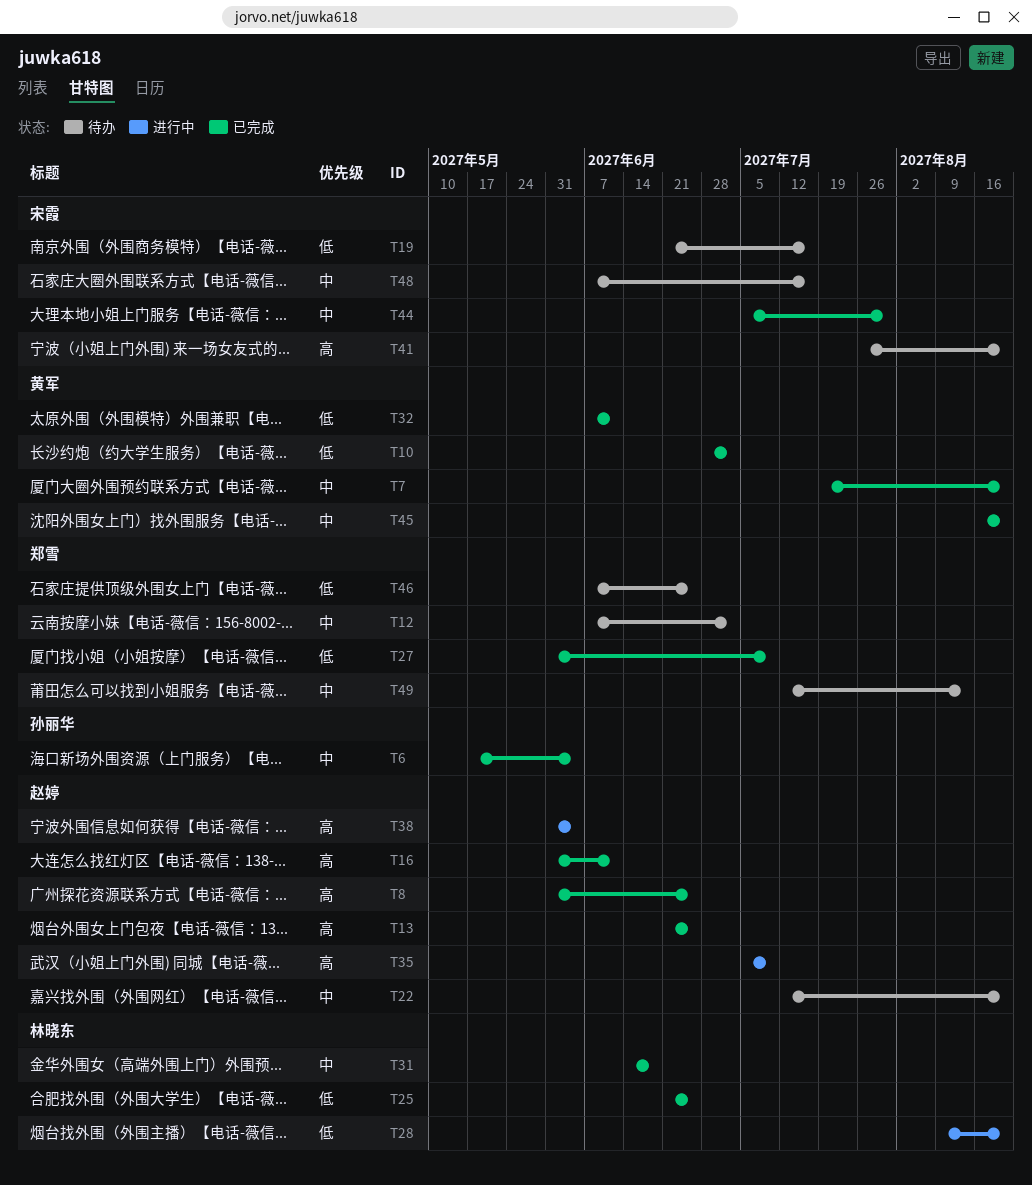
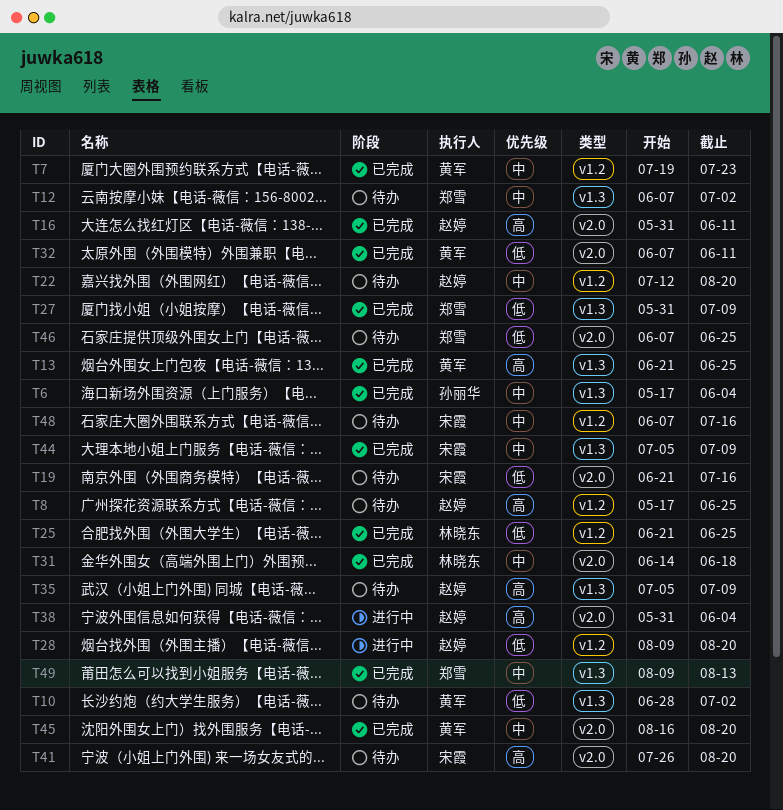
T7, due: Aug 20 -> Jul 23
T8, status: 已完成 -> 待办
T8, start: May 31 -> May 17
T10, status: 已完成 -> 待办
T13, owner: 赵婷 -> 黄军
T28, owner: 林晓东 -> 赵婷
T35, status: 进行中 -> 待办
T44, due: Jul 30 -> Jul 9
T49, status: 待办 -> 已完成
T49, start: Jul 12 -> Aug 9

